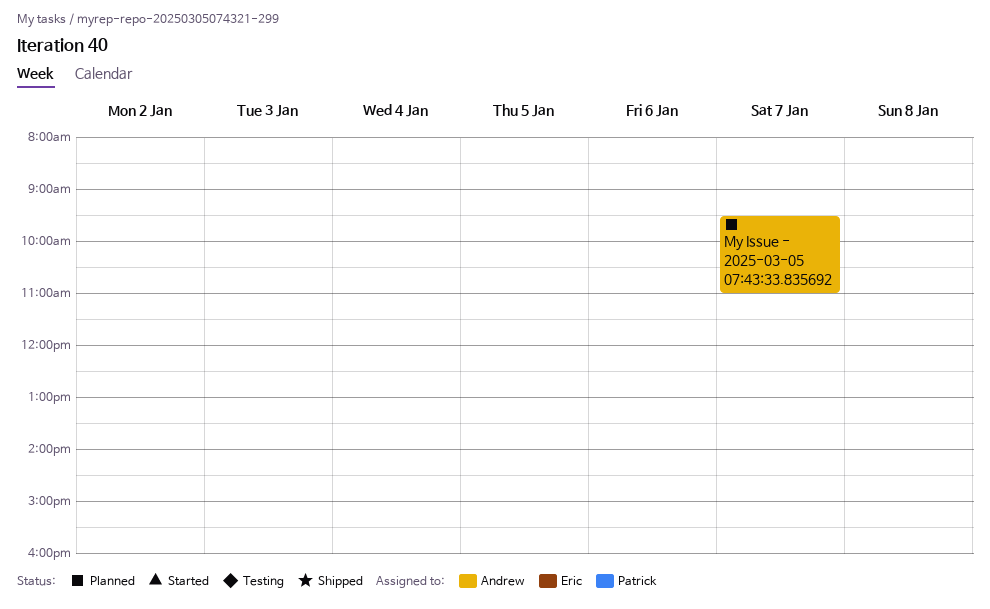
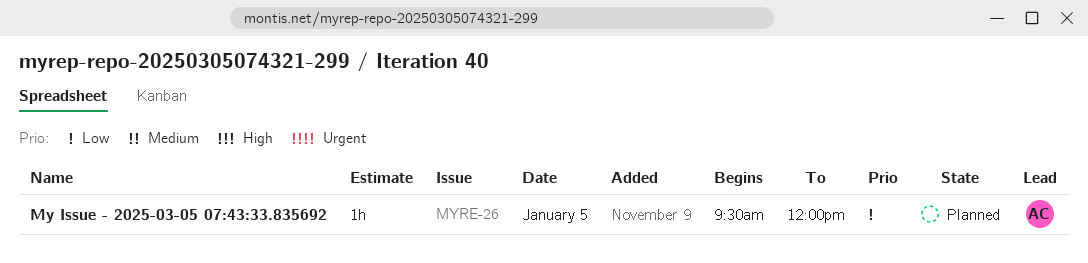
My Issue - 2025-03-05 07:43:33.835692, day: Jan 7 -> Jan 5
My Issue - 2025-03-05 07:43:33.835692, ends: 11:00 -> 12:00

